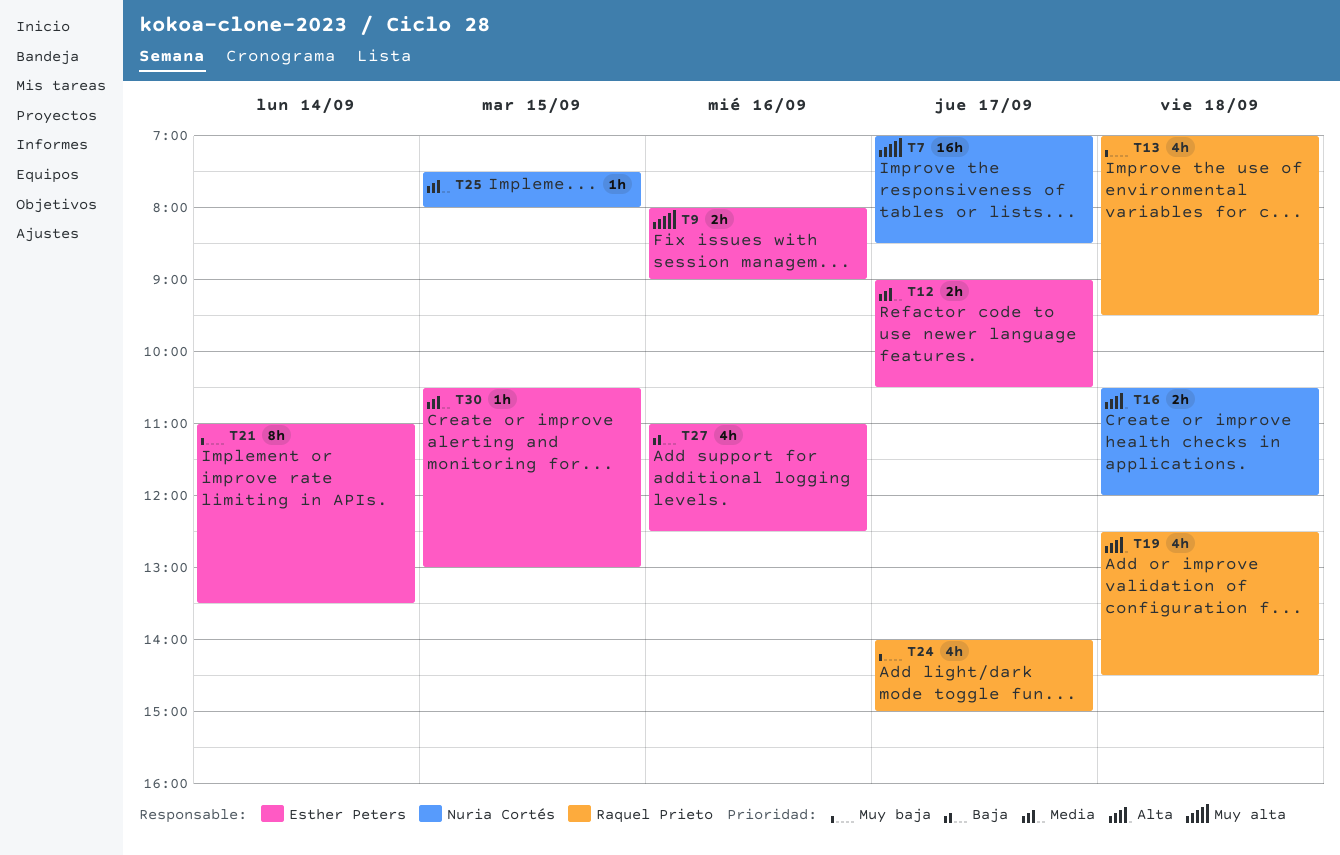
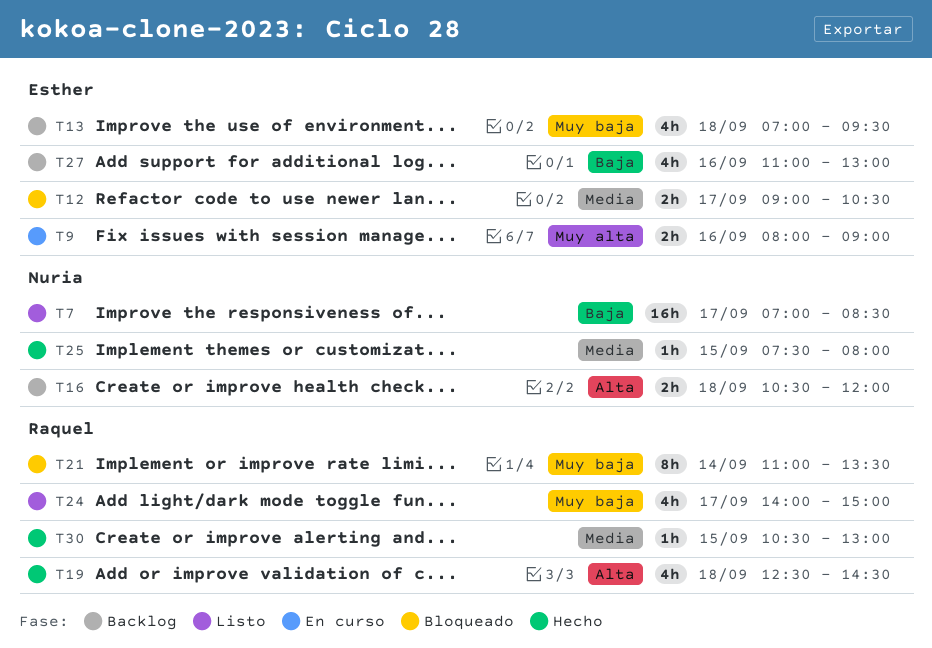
T7, priority: Muy alta -> Baja
T13, owner: Raquel Prieto -> Esther Peters
T21, owner: Esther Peters -> Raquel Prieto
T27, ends: 12:30 -> 13:00
T30, owner: Esther Peters -> Raquel Prieto

